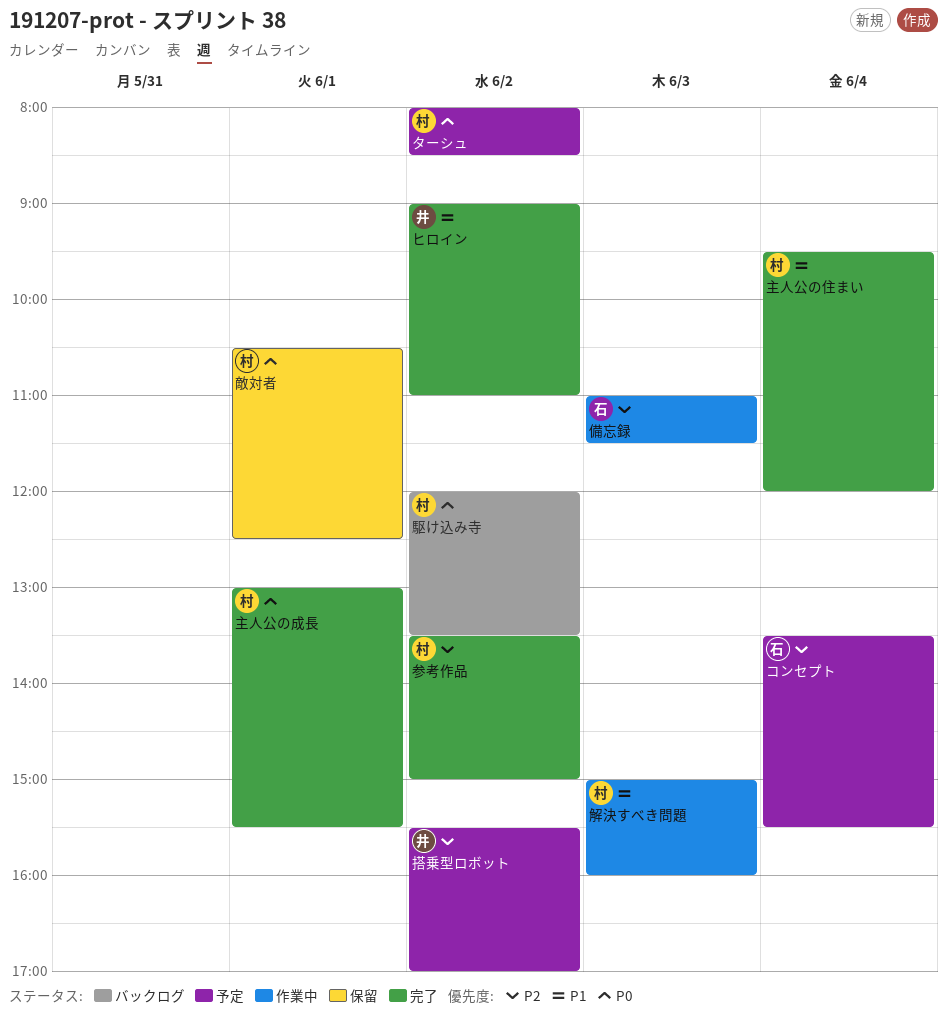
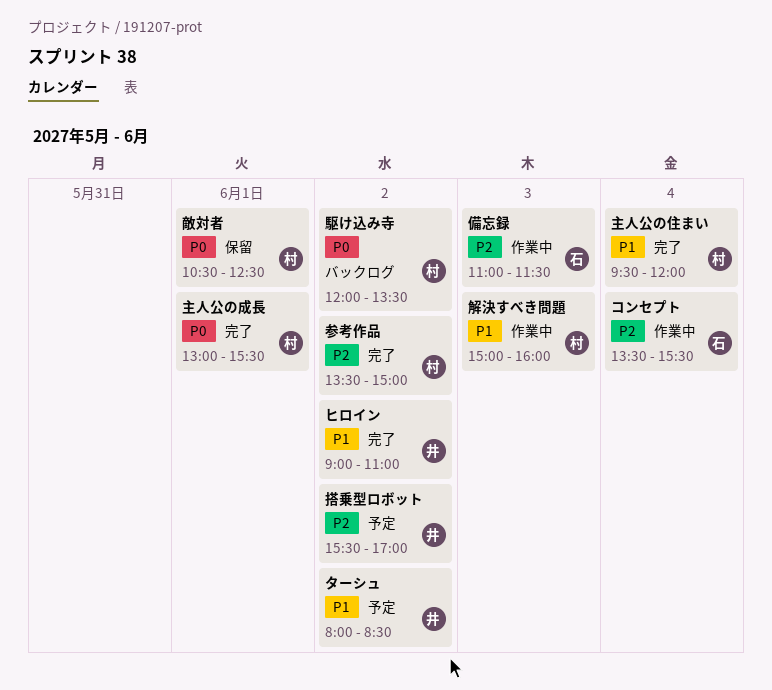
コンセプト, status: 予定 -> 作業中
ターシュ, owner: 村 -> 井
ターシュ, priority: P0 -> P1

